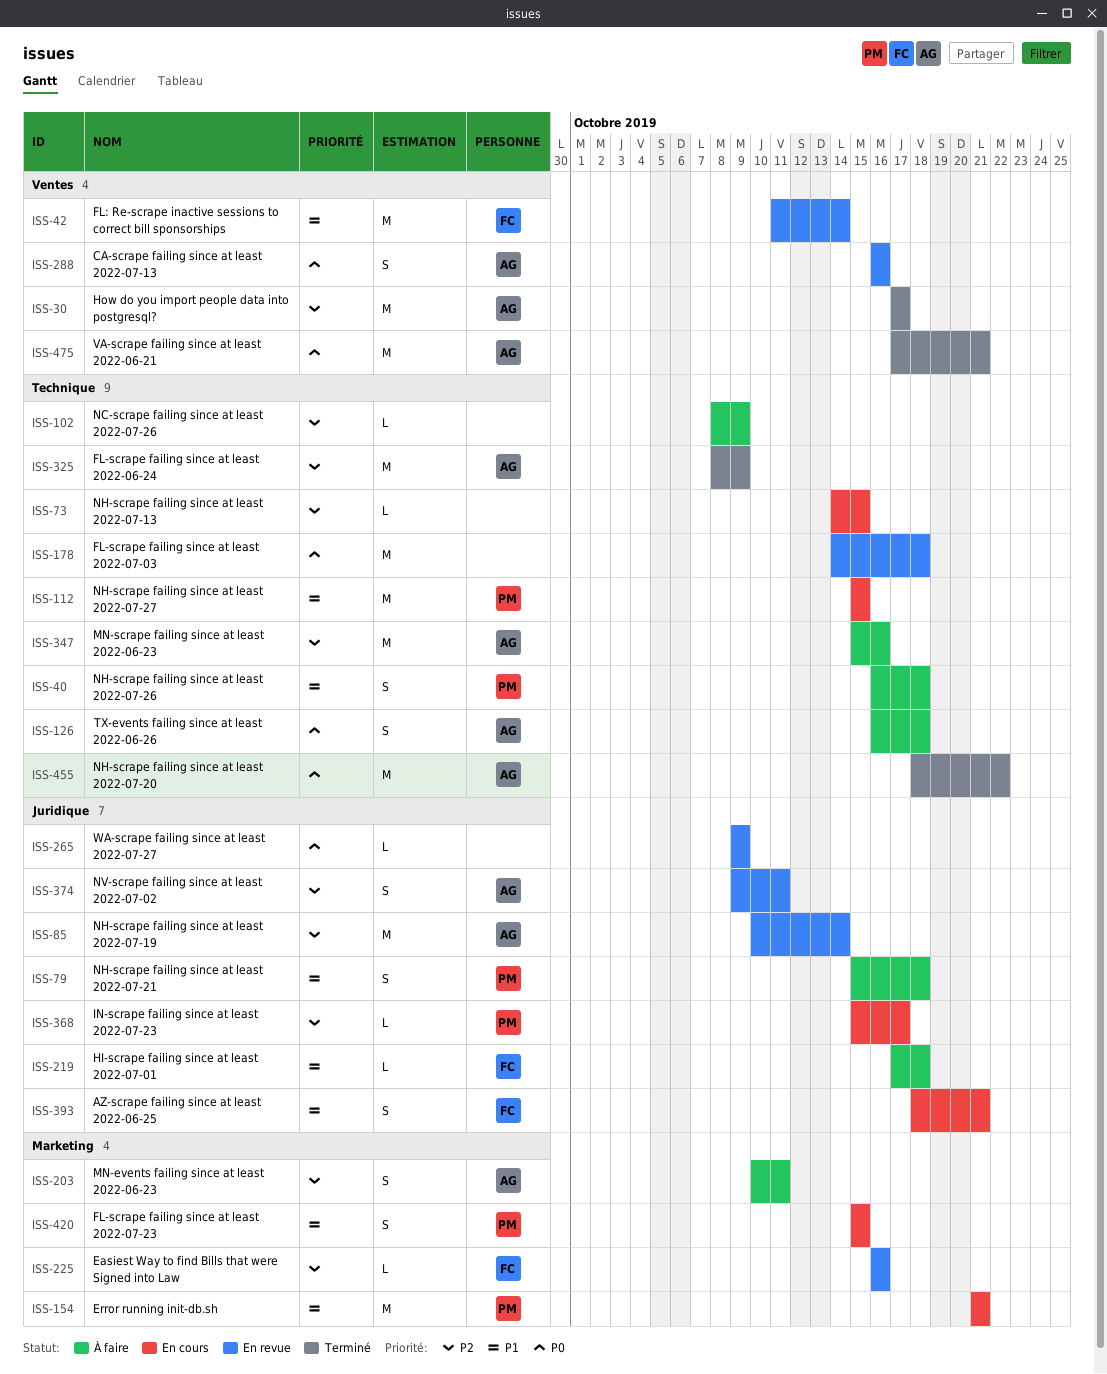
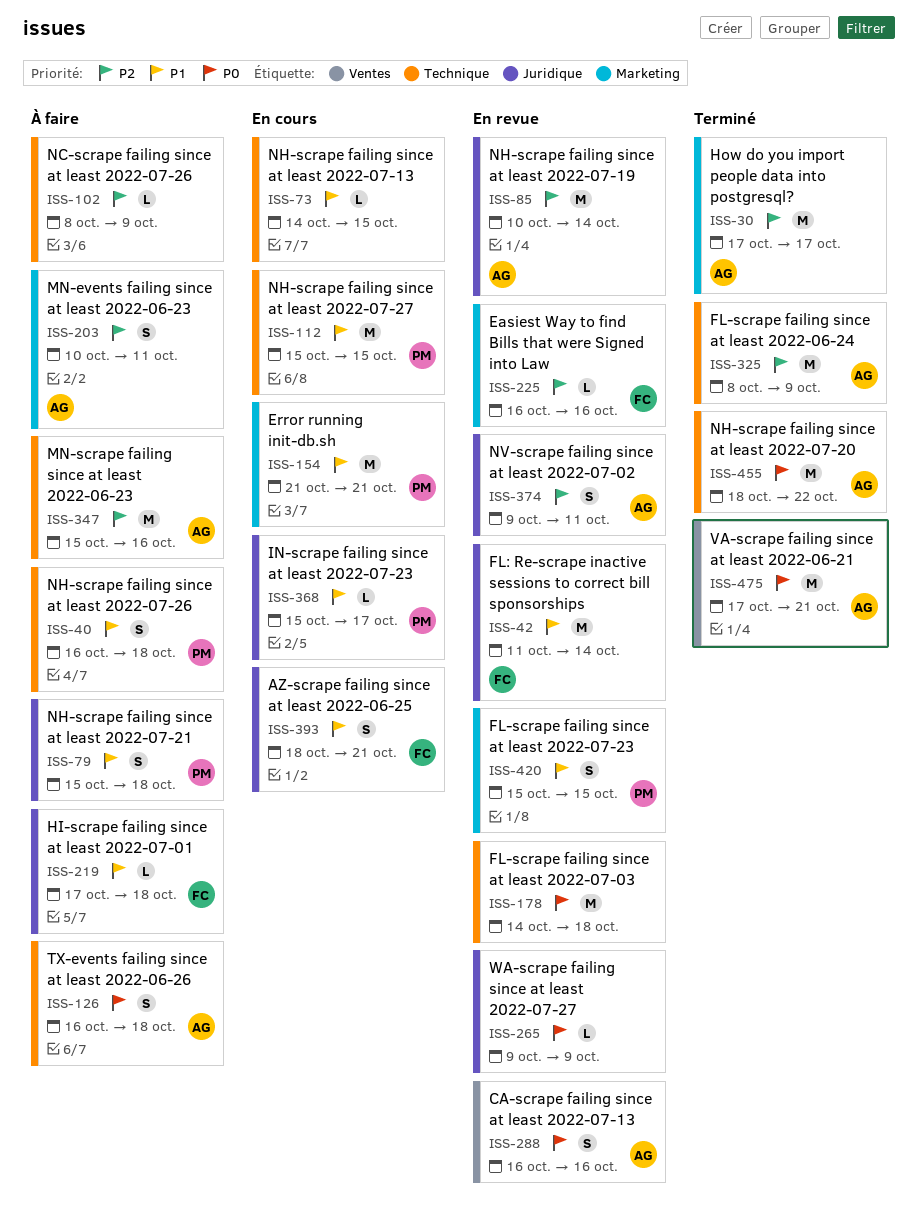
ISS-30, label: Ventes -> Marketing
ISS-42, label: Ventes -> Juridique
ISS-73, priority: P2 -> P1
ISS-368, priority: P2 -> P1
ISS-420, status: En cours -> En revue

